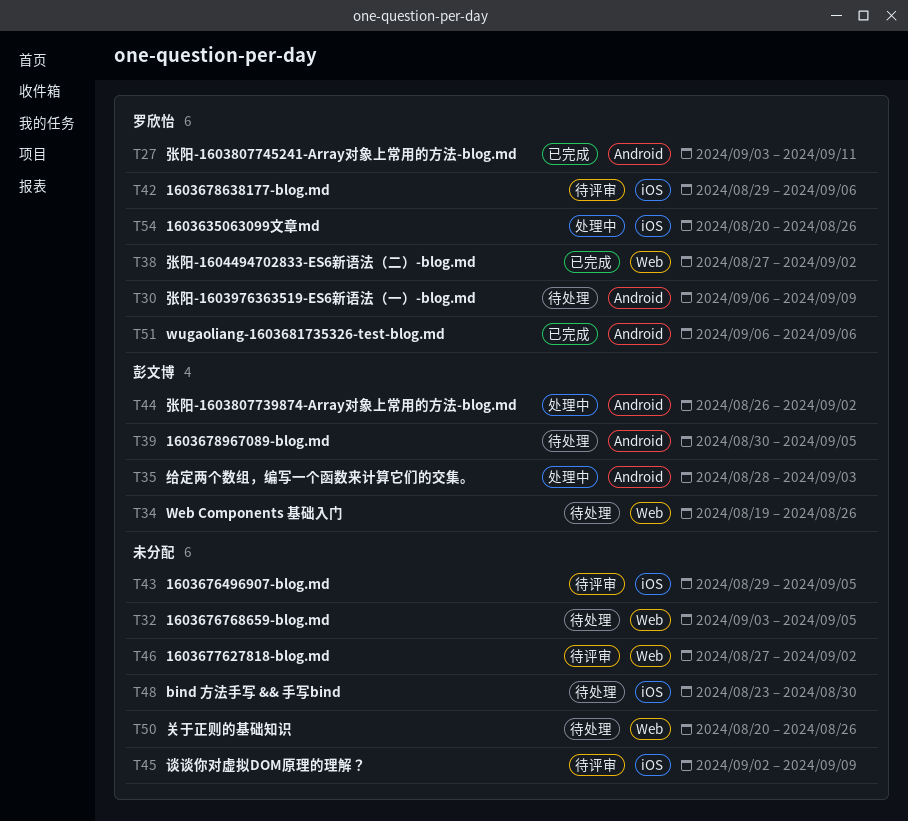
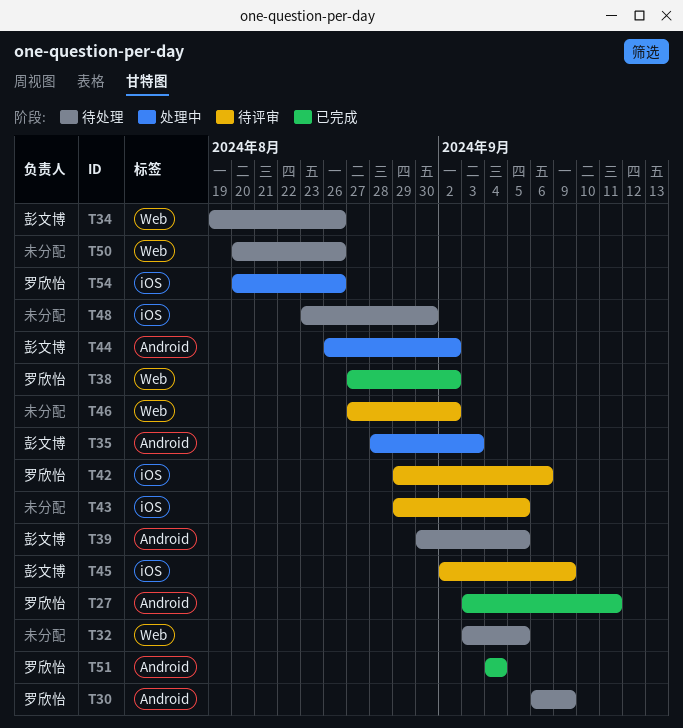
T45, owner: none -> 彭文博
T51, start: Sep 6 -> Sep 4
T51, due: Sep 6 -> Sep 4

